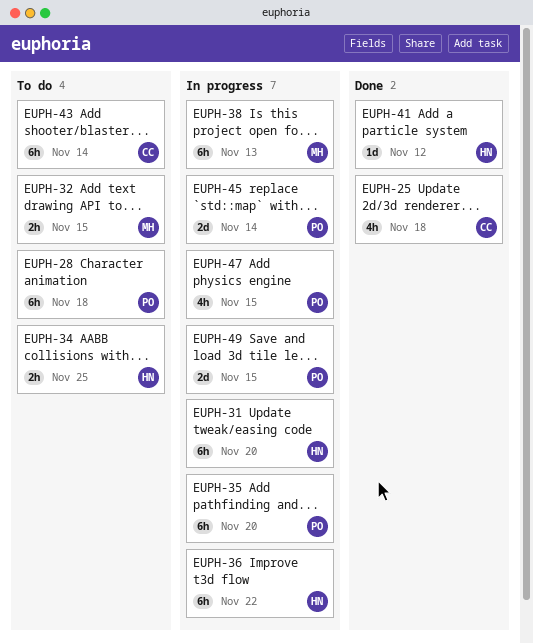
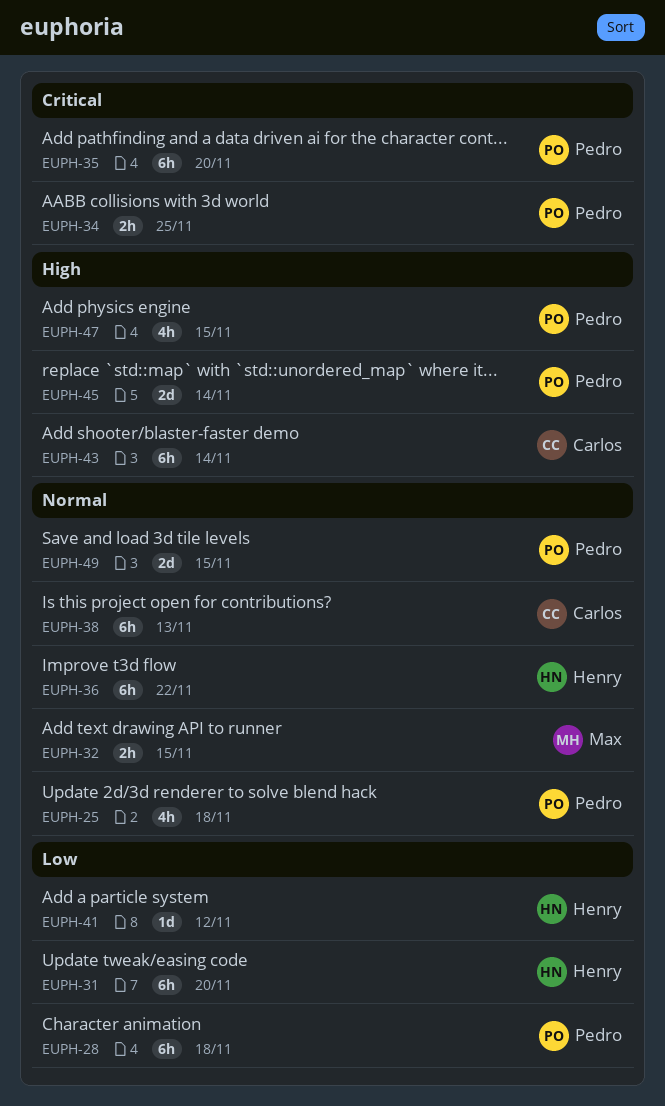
EUPH-25, owner: Carlos -> Pedro
EUPH-34, owner: Henry -> Pedro
EUPH-38, owner: Max -> Carlos

